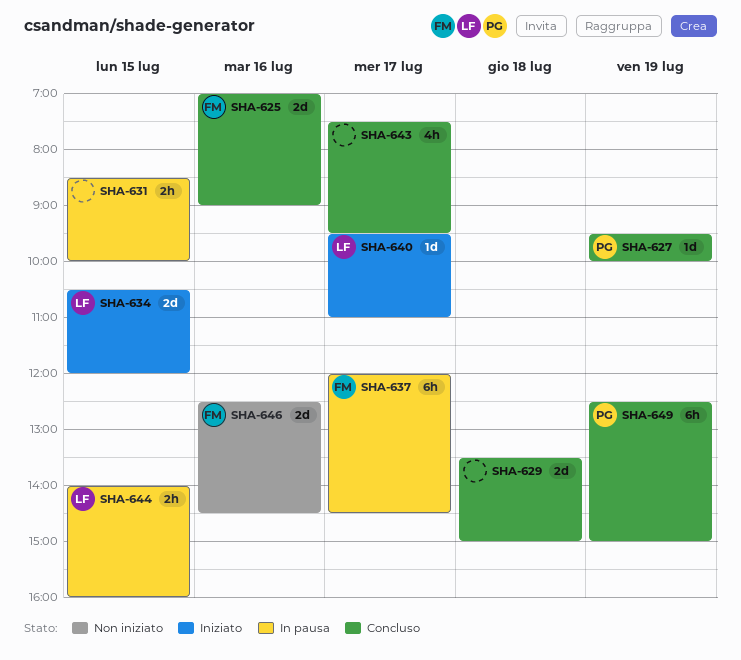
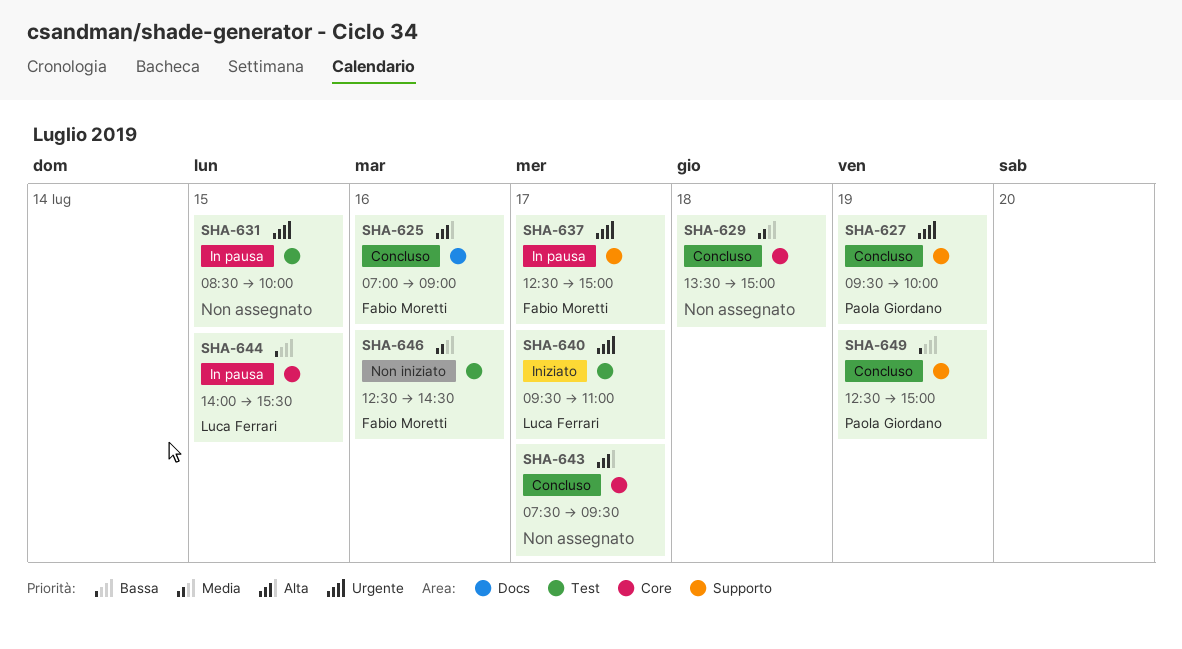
SHA-634: present -> none
SHA-637, begins: 12:00 -> 12:30
SHA-637, ends: 14:30 -> 15:00
SHA-644, ends: 16:00 -> 15:30

